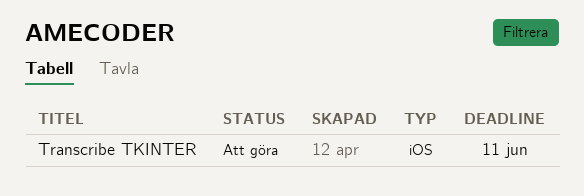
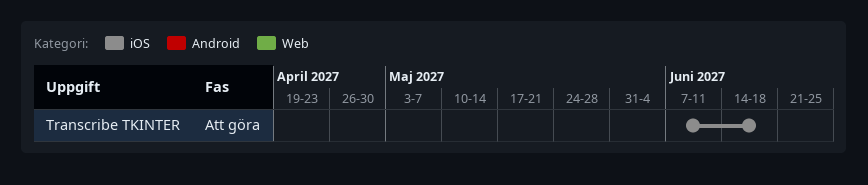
Transcribe TKINTER, due: Jun 11 -> Jun 18

